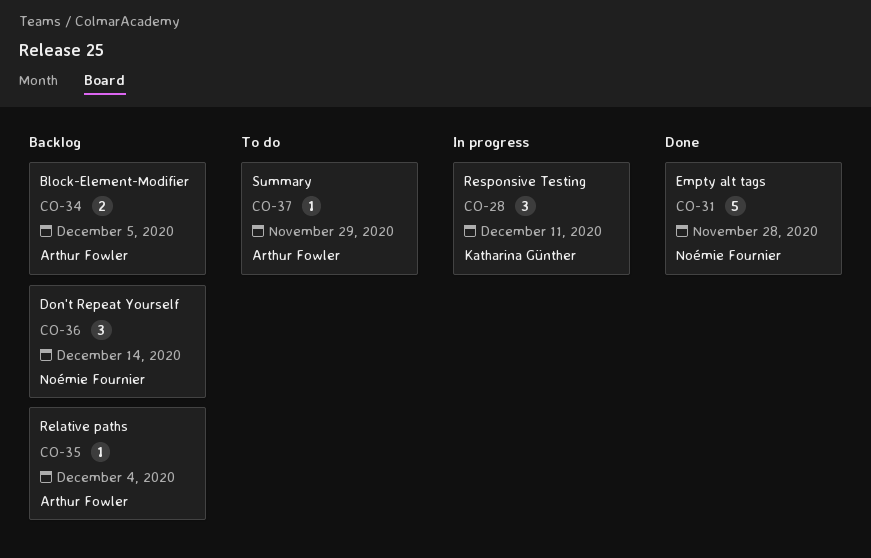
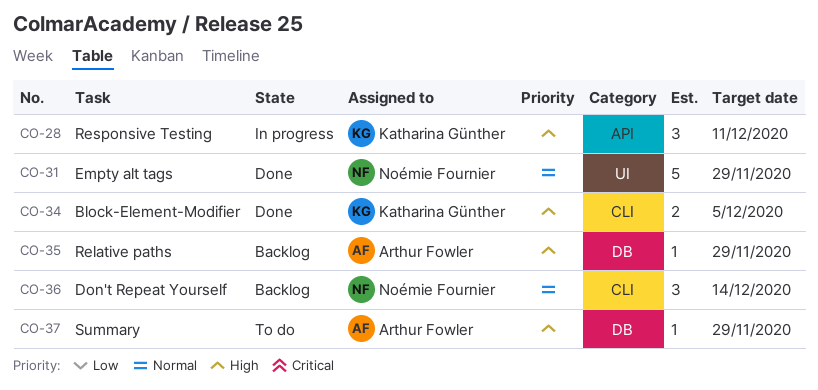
CO-31, due: Nov 28 -> Nov 29
CO-34, status: Backlog -> Done
CO-34, owner: Arthur Fowler -> Katharina Günther
CO-35, due: Dec 4 -> Nov 29

